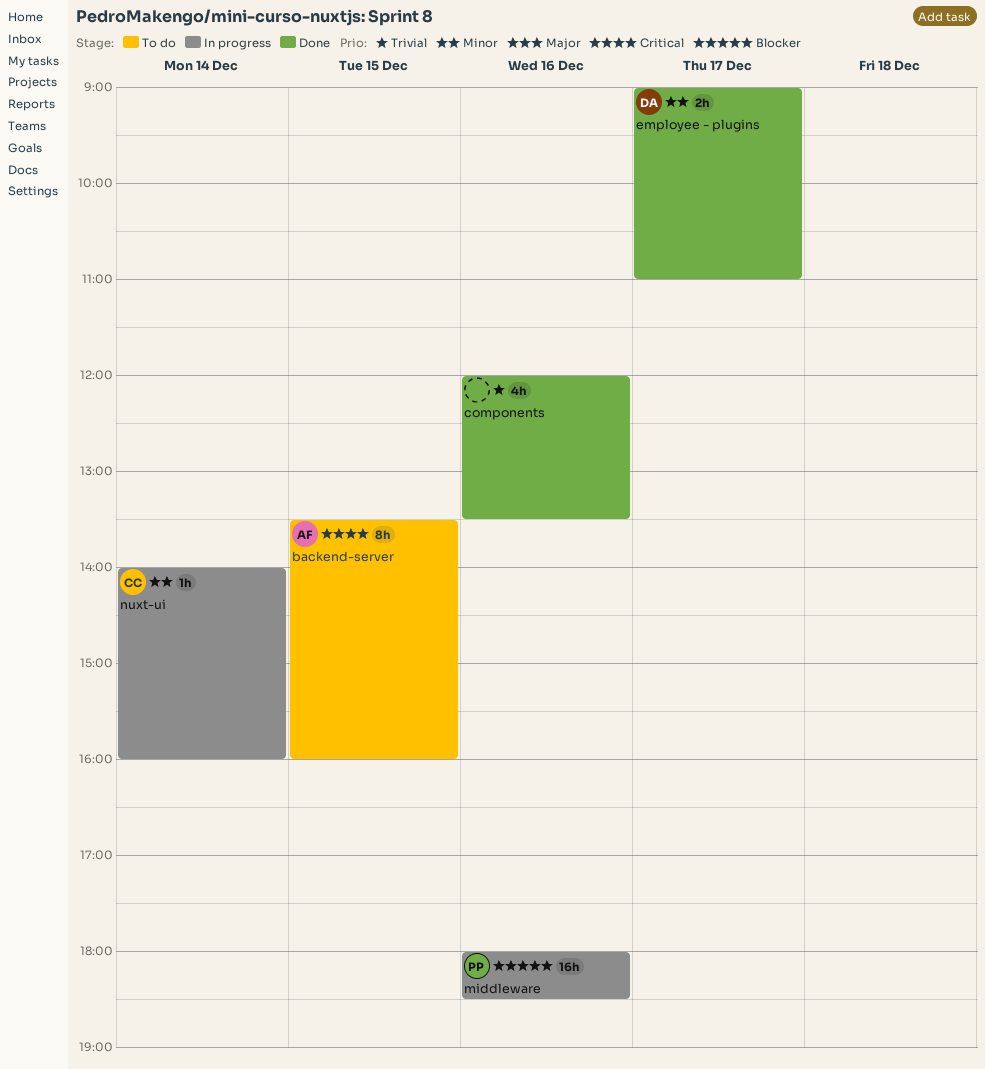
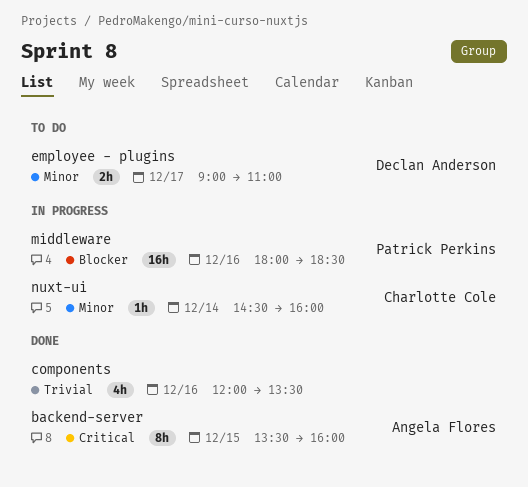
backend-server, status: To do -> Done
employee - plugins, status: Done -> To do
nuxt-ui, begins: 14:00 -> 14:30

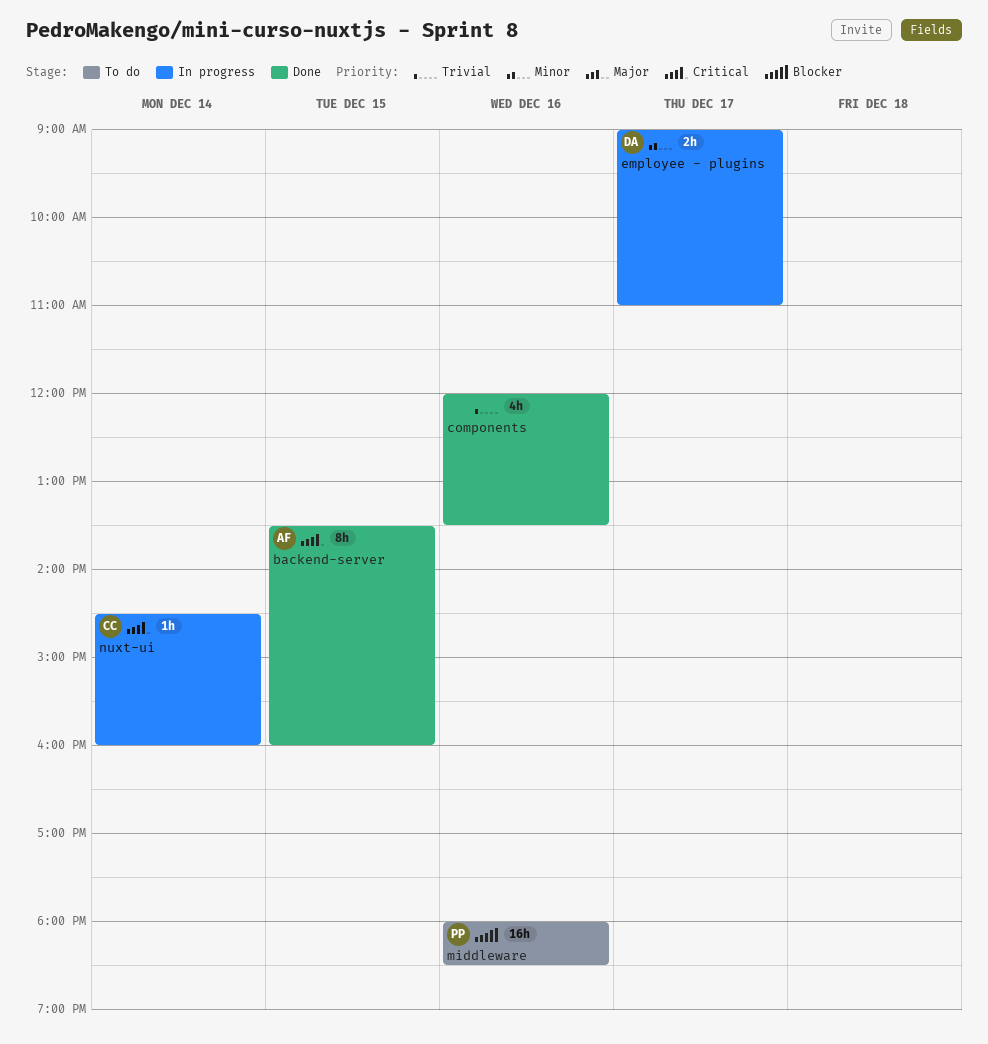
employee - plugins, status: To do -> In progress
middleware, status: In progress -> To do
nuxt-ui, priority: Minor -> Critical

